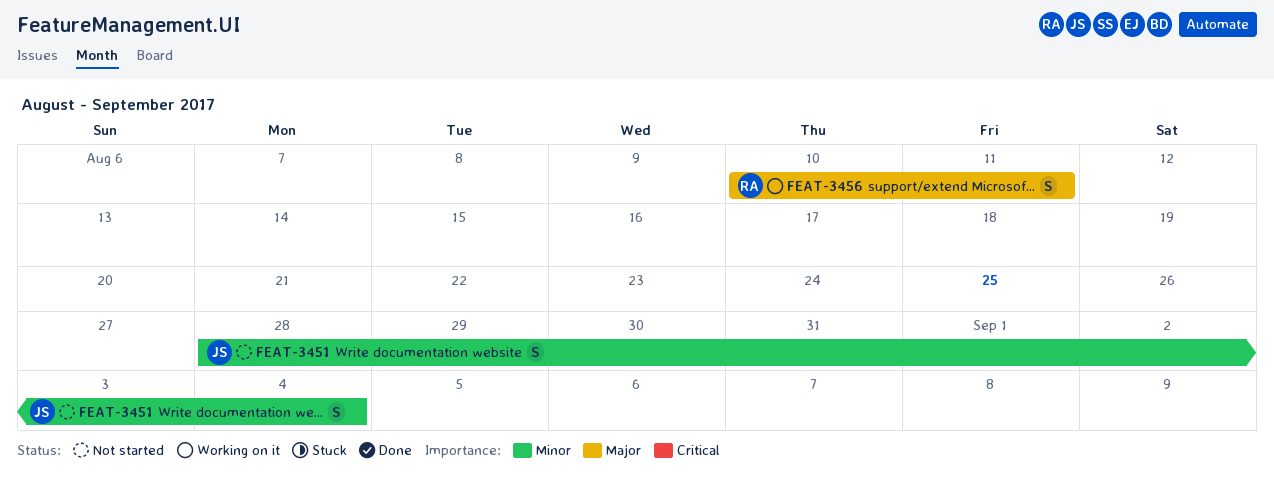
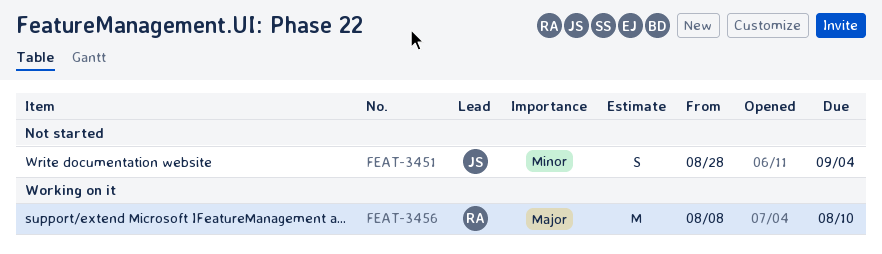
FEAT-3456, estimate: S -> M
FEAT-3456, start: Aug 10 -> Aug 8
FEAT-3456, due: Aug 11 -> Aug 10

